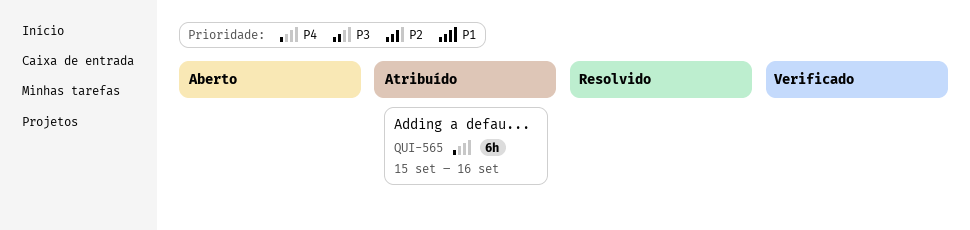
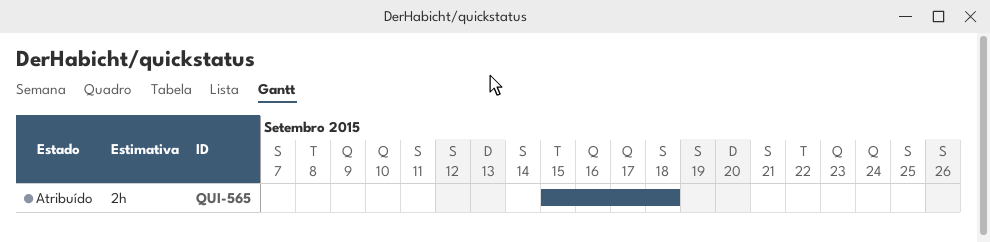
QUI-565, estimate: 6h -> 2h
QUI-565, due: Sep 16 -> Sep 18

